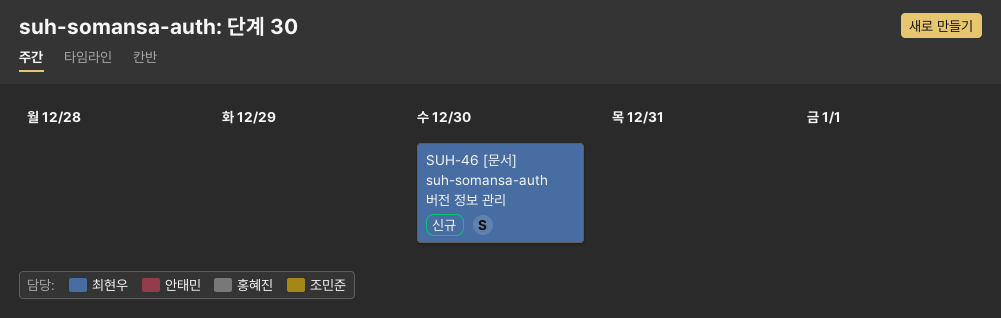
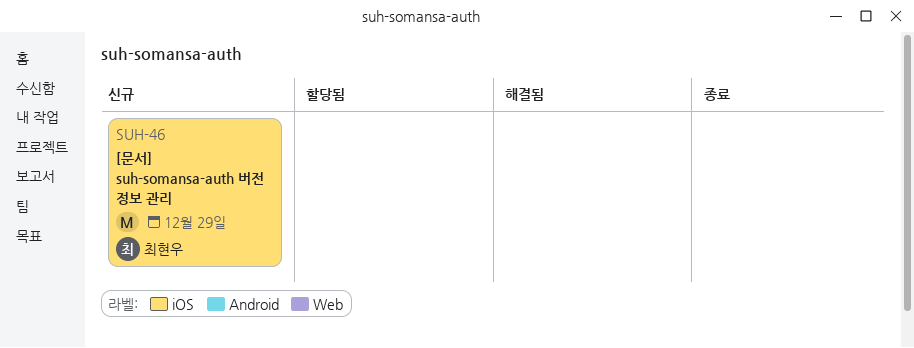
SUH-46, estimate: S -> M
SUH-46, due: Dec 30 -> Dec 29

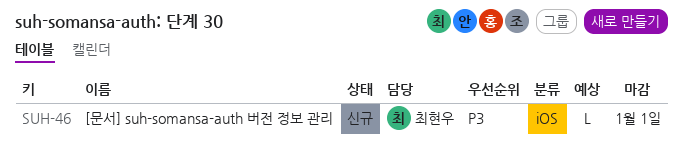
SUH-46, estimate: M -> L
SUH-46, due: Dec 29 -> Jan 1

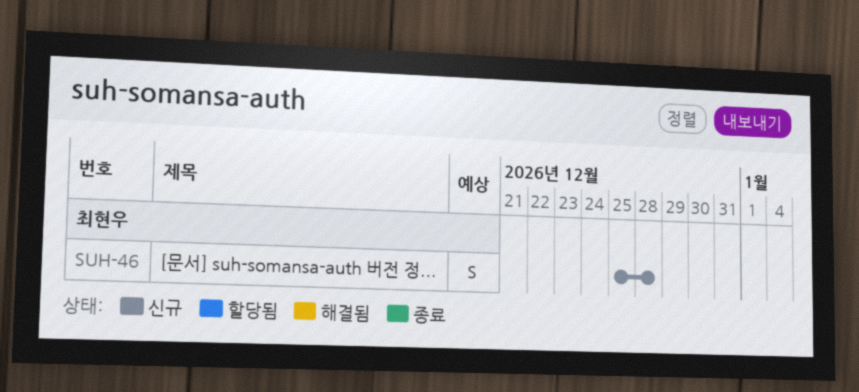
SUH-46, estimate: L -> S
SUH-46, due: Jan 1 -> Dec 28

